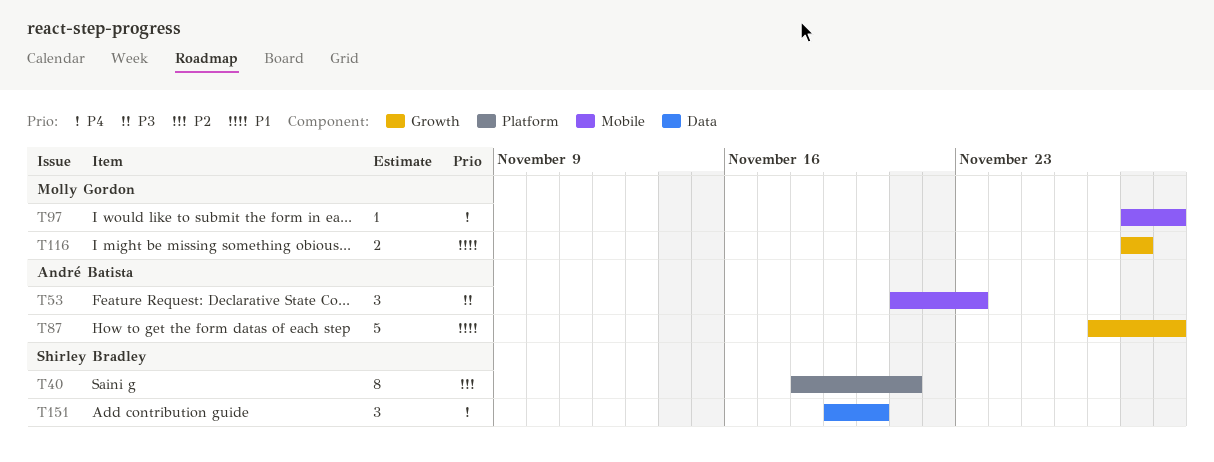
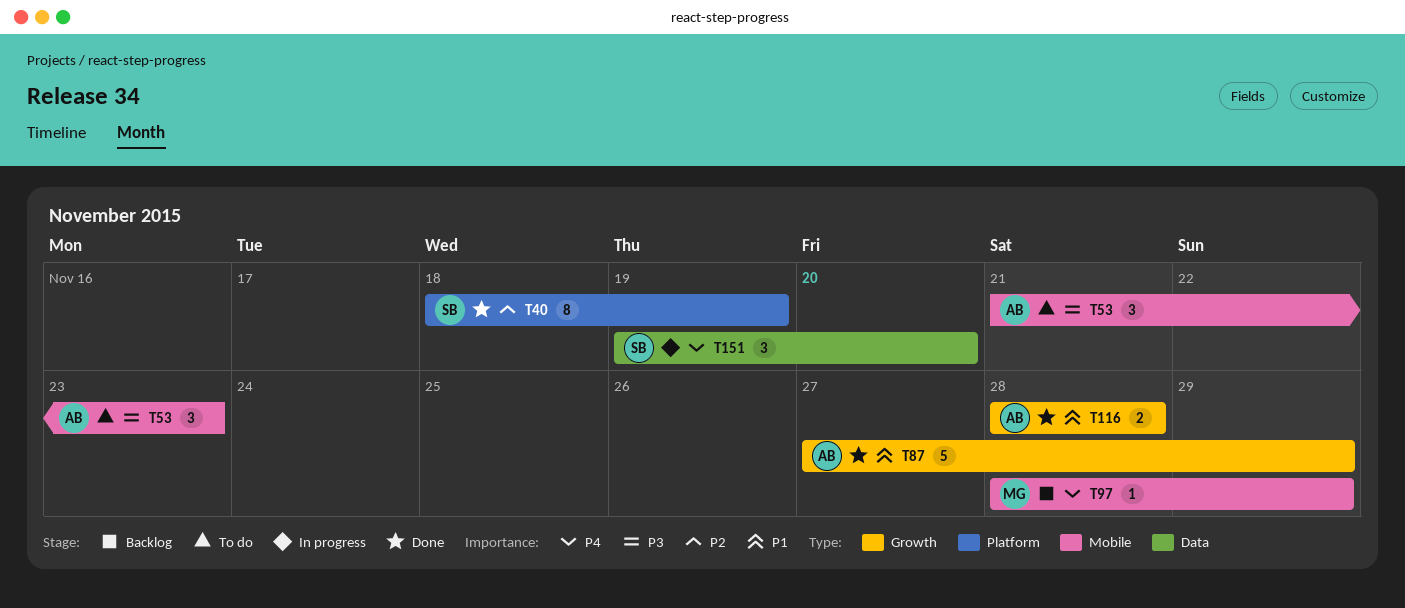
T40, due: Nov 21 -> Nov 19
T116, owner: Molly Gordon -> André Batista

